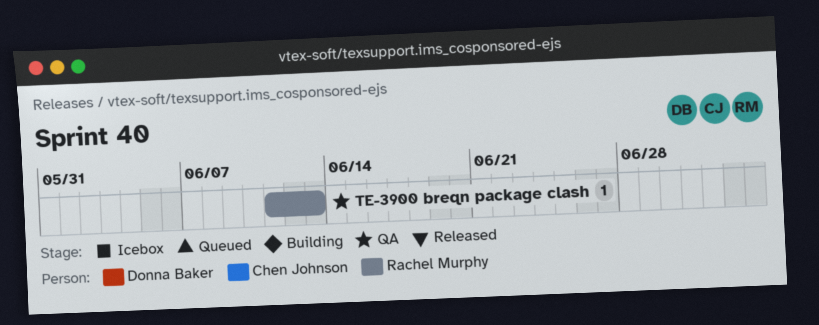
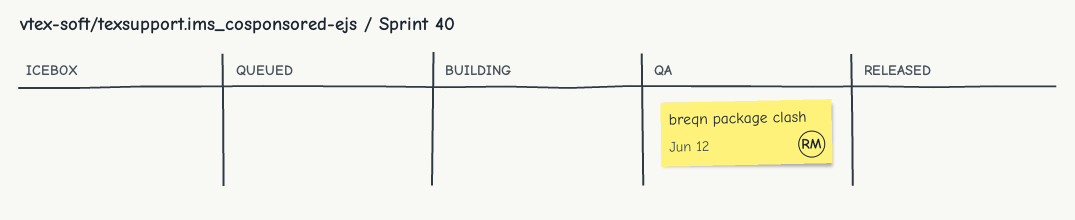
breqn package clash, due: Jun 13 -> Jun 12

